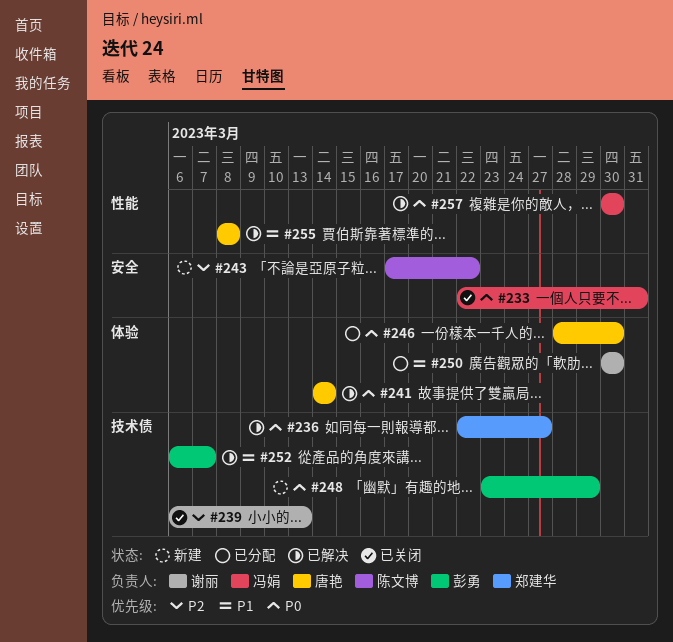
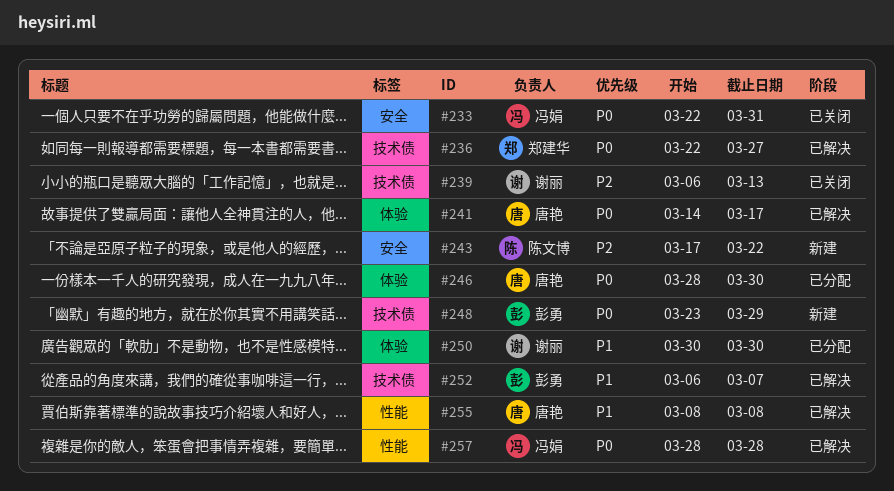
#241, due: Mar 14 -> Mar 17
#257, start: Mar 30 -> Mar 28
#257, due: Mar 30 -> Mar 28

